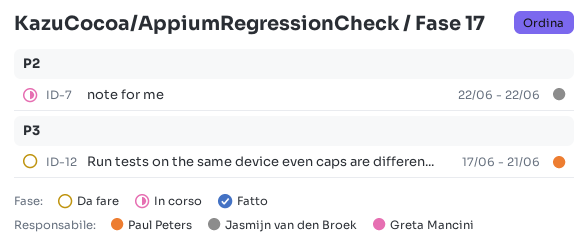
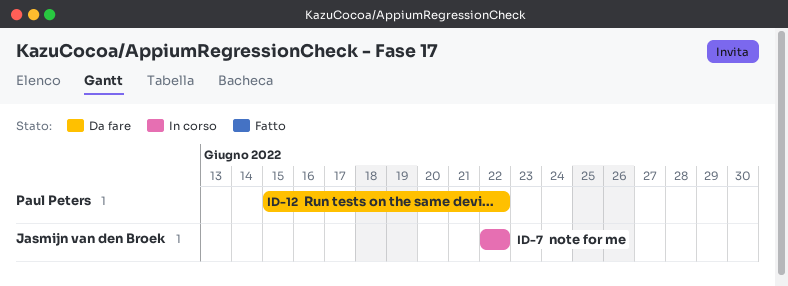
ID-12, start: Jun 17 -> Jun 15
ID-12, due: Jun 21 -> Jun 22

